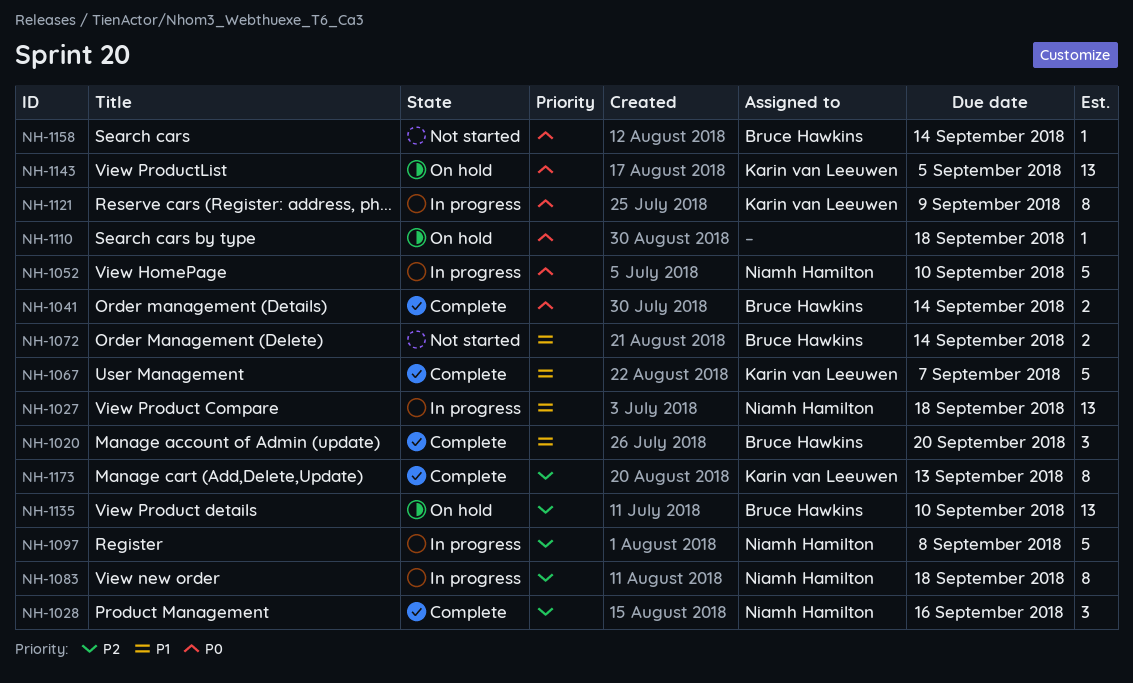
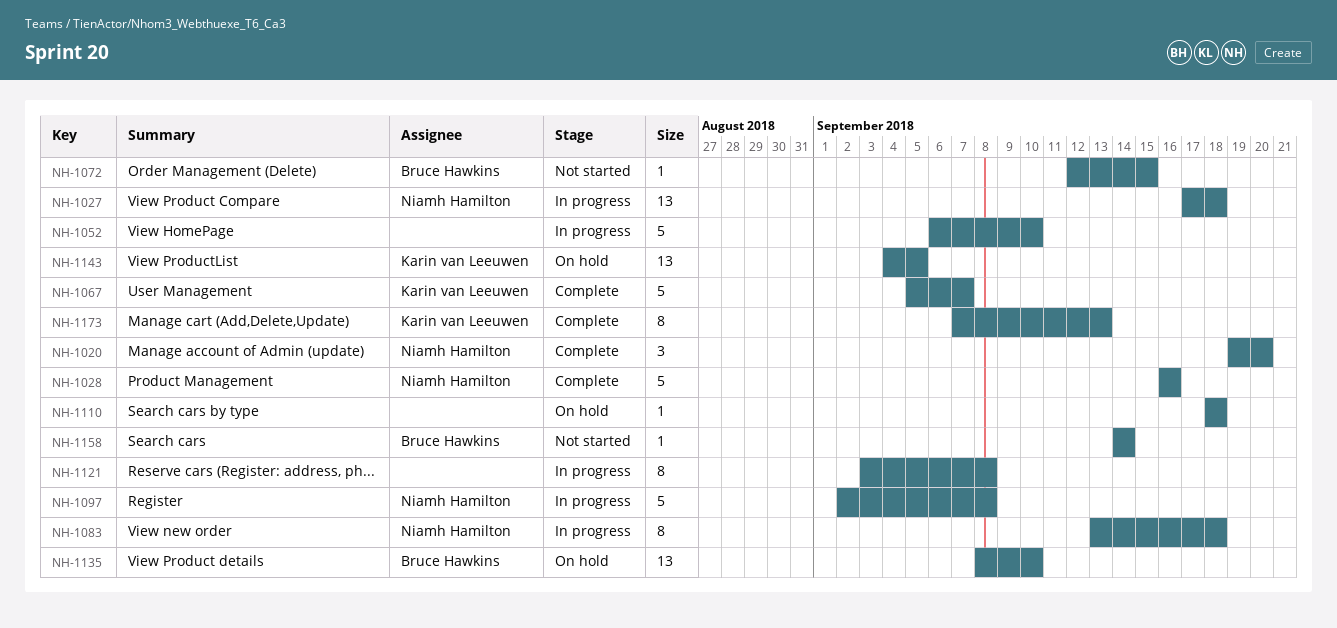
NH-1020, owner: Bruce Hawkins -> Niamh Hamilton
NH-1028, estimate: 3 -> 5
NH-1041: present -> none
NH-1052, owner: Niamh Hamilton -> none
NH-1072, estimate: 2 -> 1
NH-1072, due: Sep 14 -> Sep 15
NH-1121, owner: Karin van Leeuwen -> none
NH-1121, due: Sep 9 -> Sep 8

